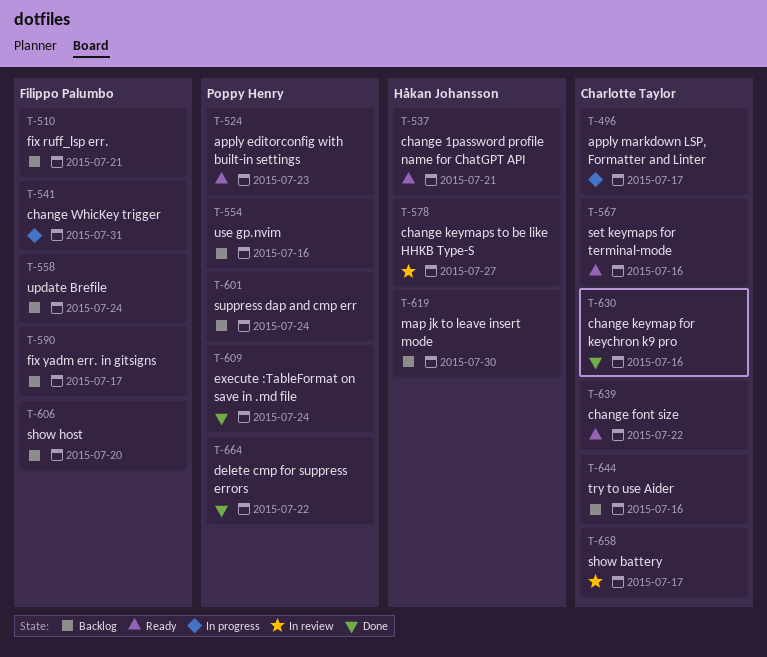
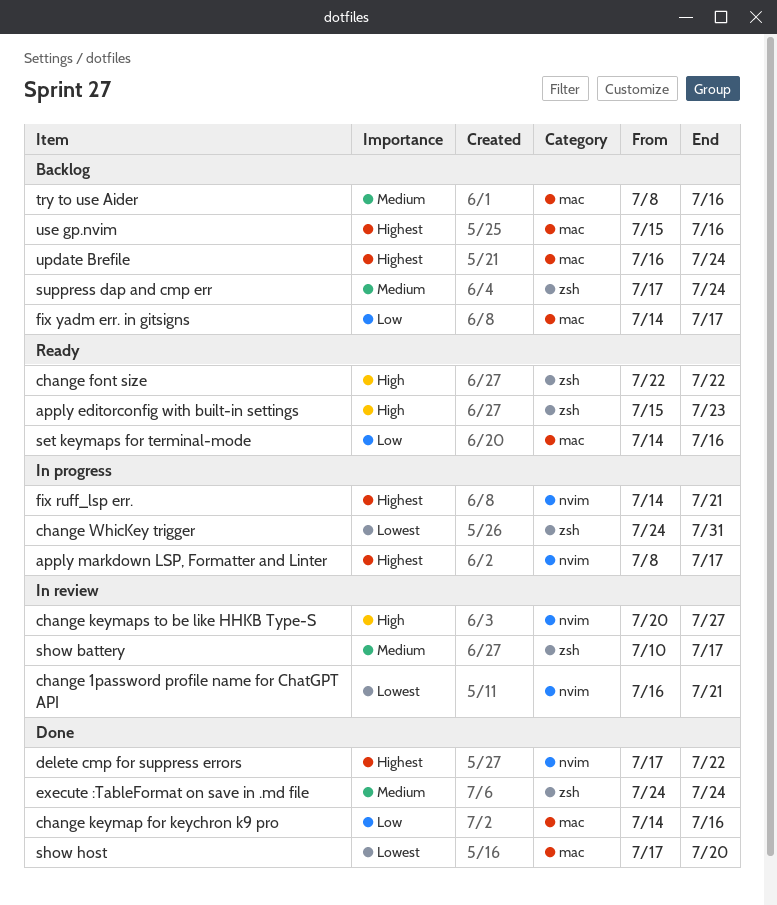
change 1password profile name for ChatGPT API, status: Ready -> In review
fix ruff_lsp err., status: Backlog -> In progress
map jk to leave insert mode: present -> none
show host, status: Backlog -> Done

